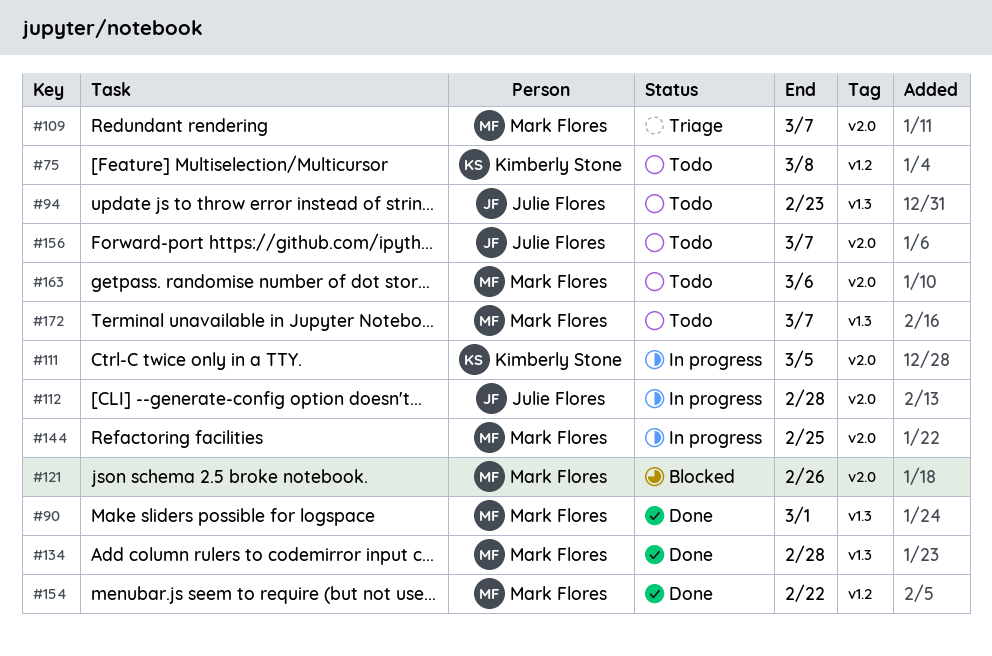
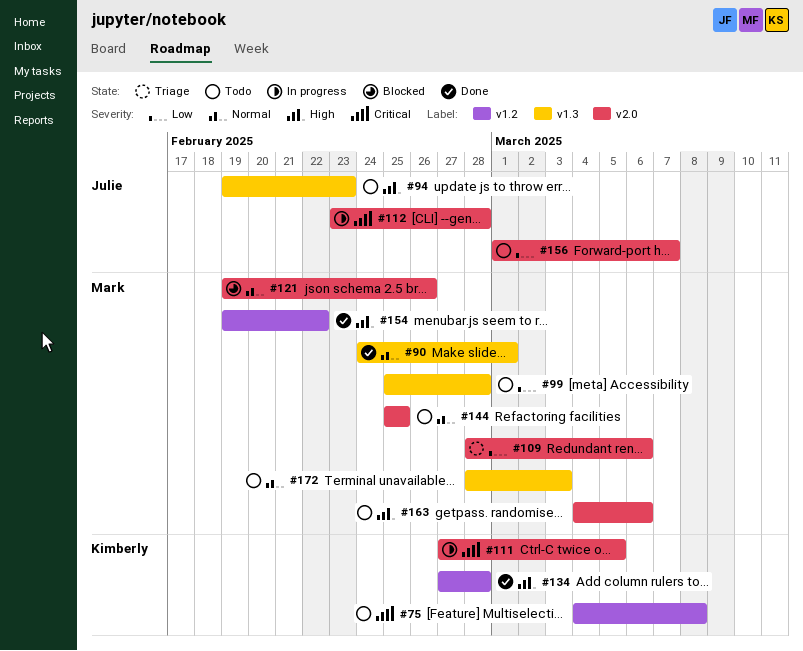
#99: none -> present
#109, due: Mar 7 -> Mar 6
#134, owner: Mark Flores -> Kimberly Stone
#134, label: v1.3 -> v1.2
#144, status: In progress -> Todo
#172, due: Mar 7 -> Mar 3

